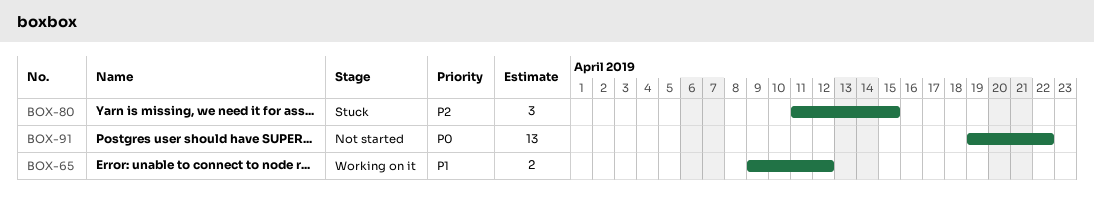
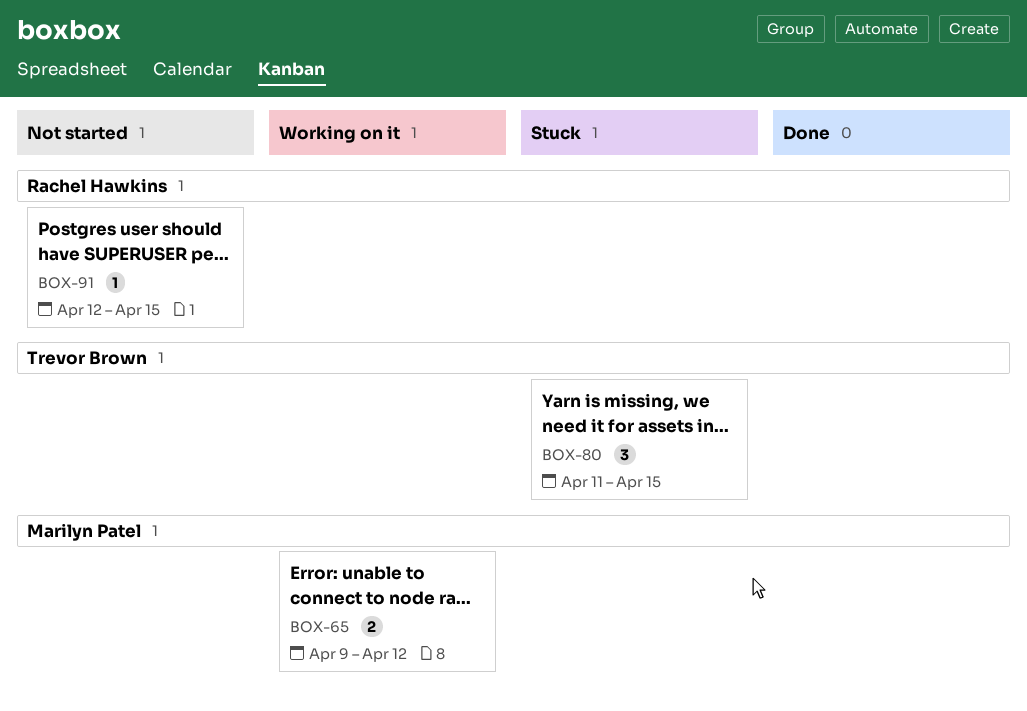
BOX-91, estimate: 13 -> 1
BOX-91, start: Apr 19 -> Apr 12
BOX-91, due: Apr 22 -> Apr 15

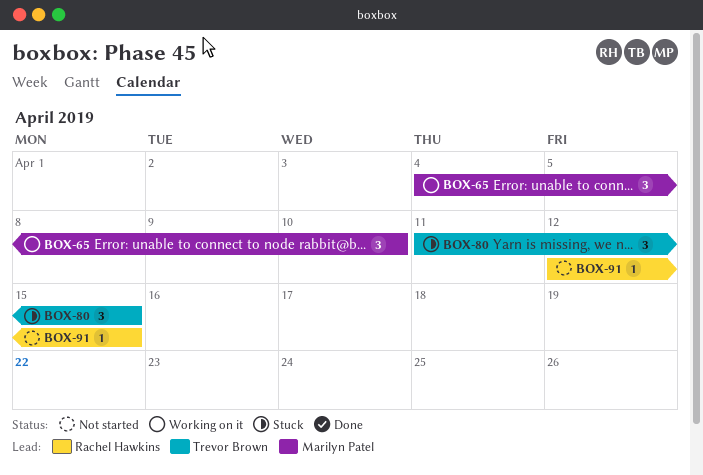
BOX-65, estimate: 2 -> 3
BOX-65, start: Apr 9 -> Apr 4
BOX-65, due: Apr 12 -> Apr 10

